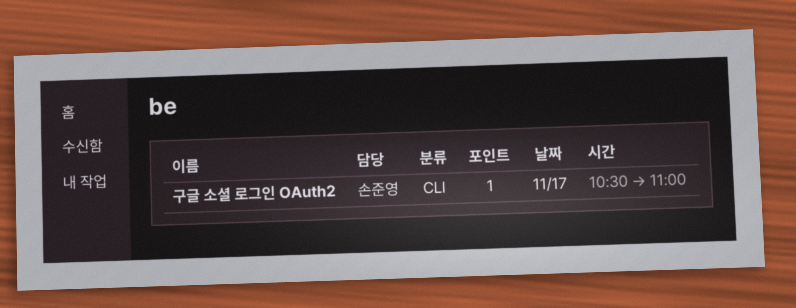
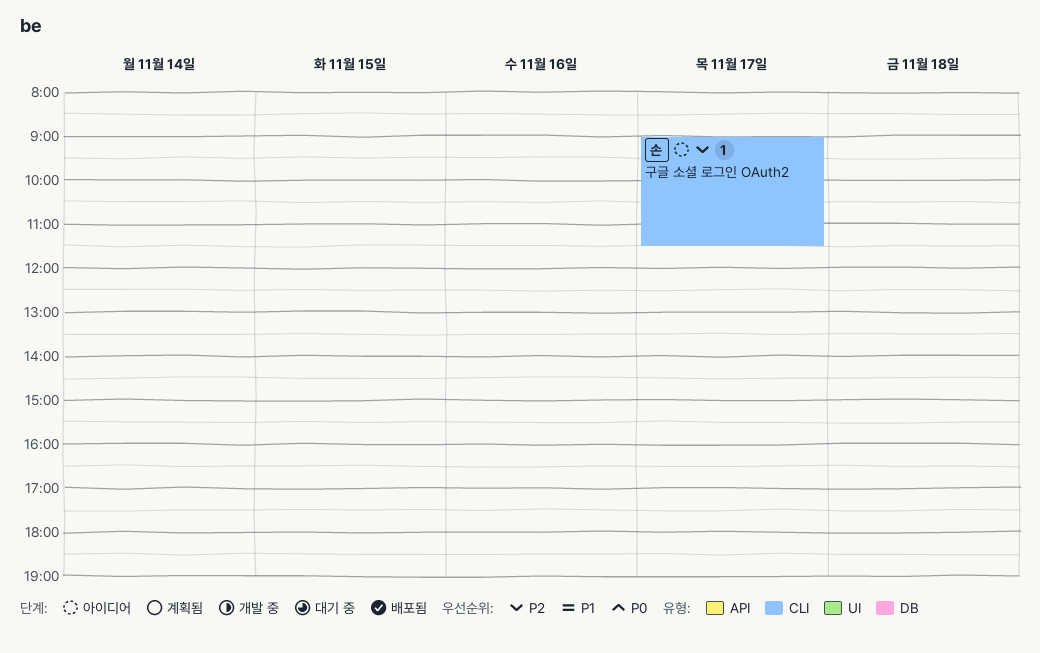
구글 소셜 로그인 OAuth2, begins: 10:30 -> 09:00
구글 소셜 로그인 OAuth2, ends: 11:00 -> 11:30

